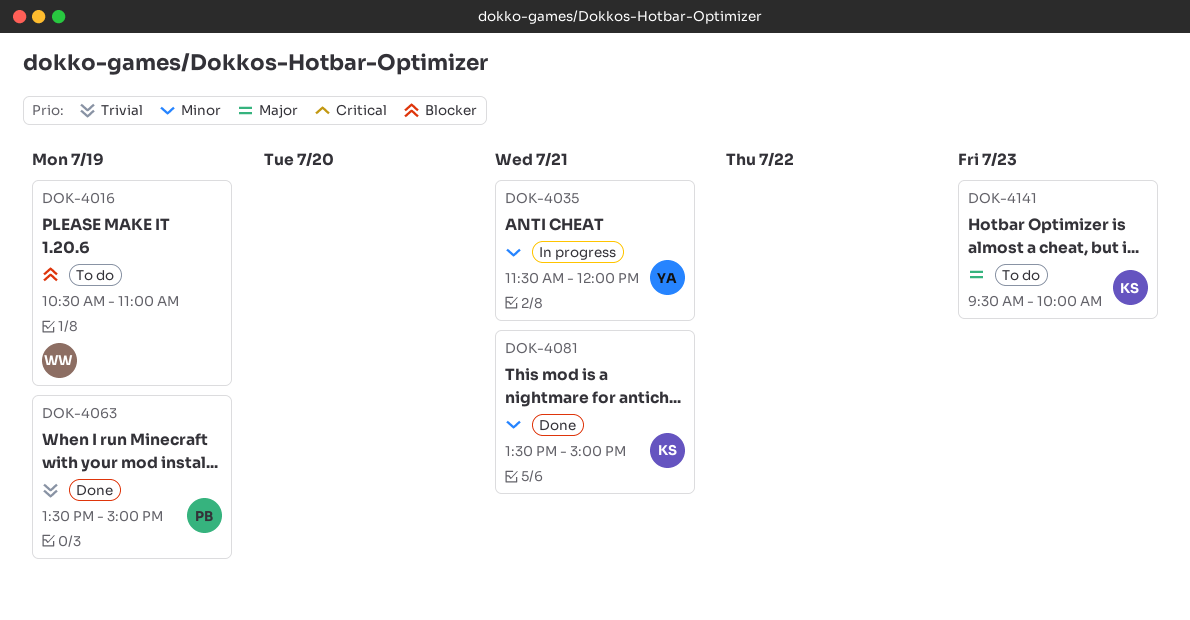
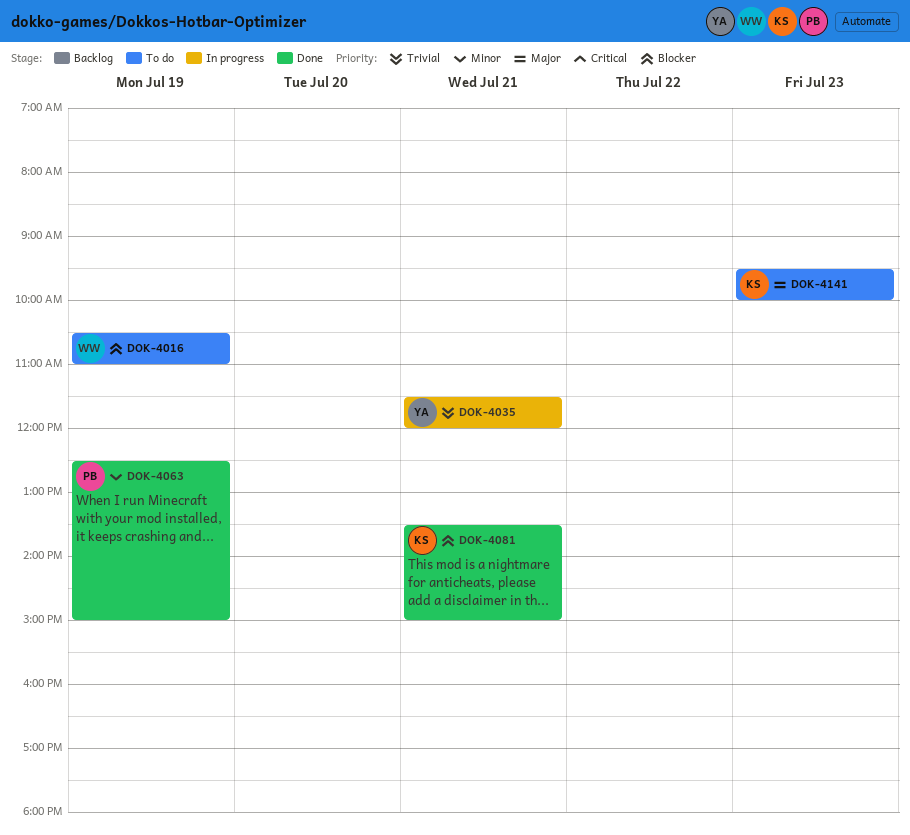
DOK-4035, priority: Minor -> Trivial
DOK-4063, priority: Trivial -> Minor
DOK-4063, begins: 13:30 -> 12:30
DOK-4081, priority: Minor -> Blocker

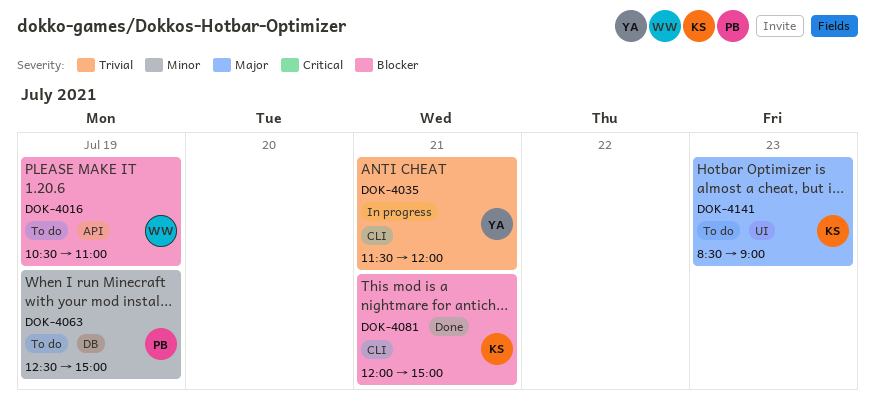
DOK-4063, status: Done -> To do
DOK-4081, begins: 13:30 -> 12:00
DOK-4141, begins: 09:30 -> 08:30
DOK-4141, ends: 10:00 -> 09:00

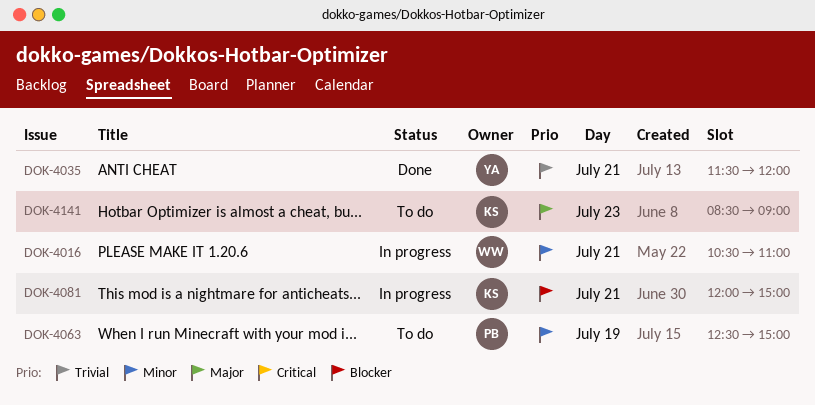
DOK-4016, status: To do -> In progress
DOK-4016, priority: Blocker -> Minor
DOK-4016, day: Jul 19 -> Jul 21
DOK-4035, status: In progress -> Done
DOK-4081, status: Done -> In progress

